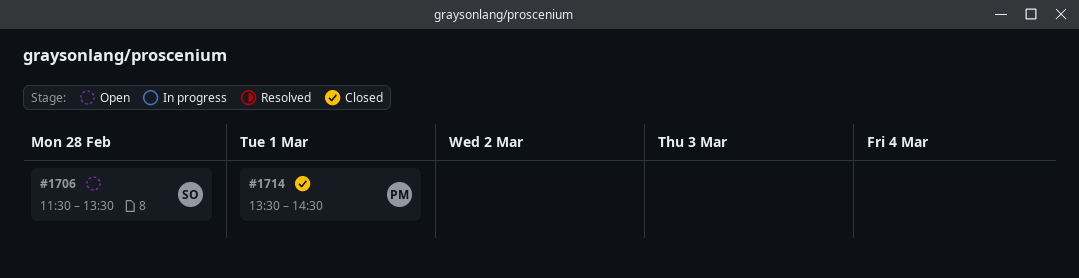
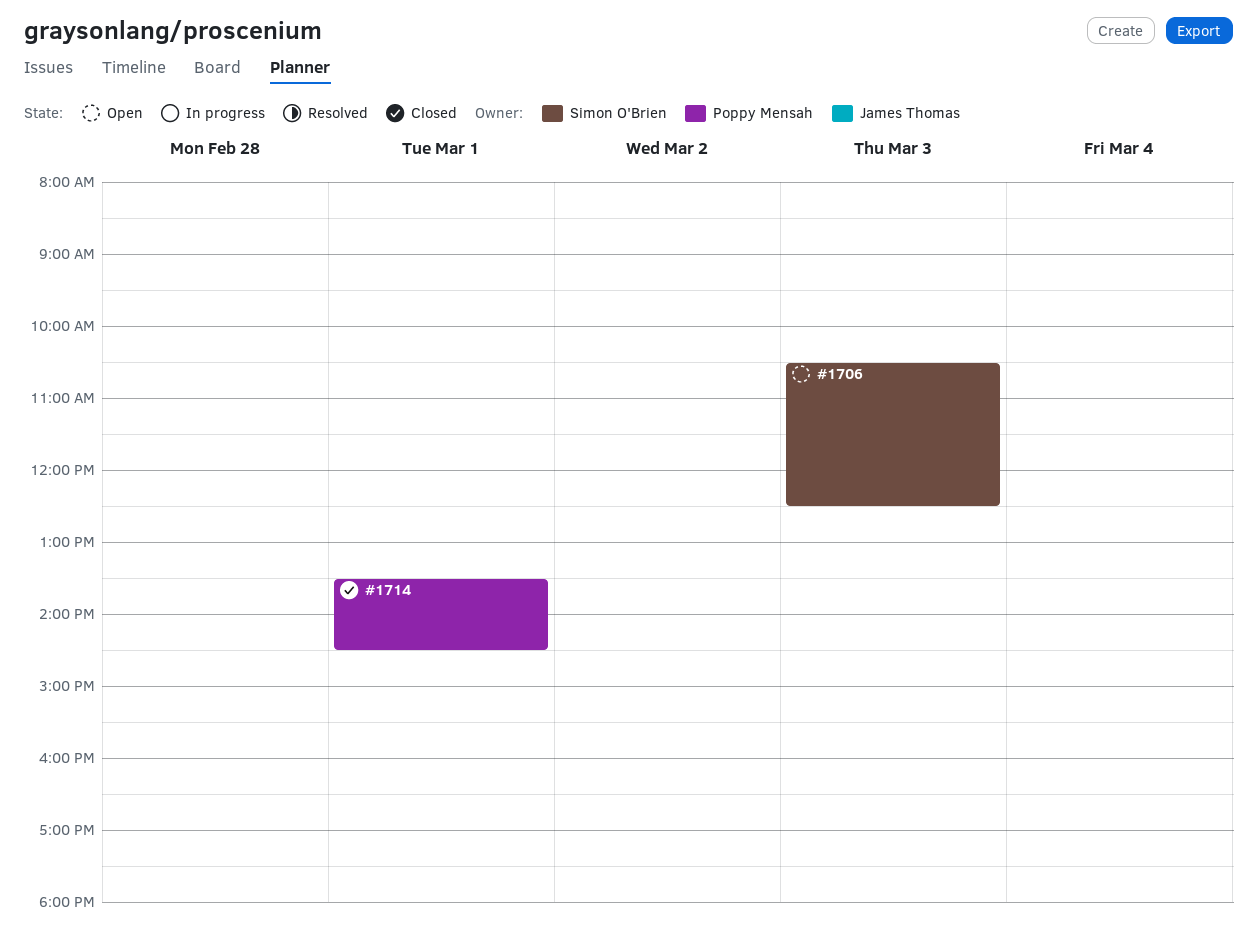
#1706, day: Feb 28 -> Mar 3
#1706, begins: 11:30 -> 10:30
#1706, ends: 13:30 -> 12:30

